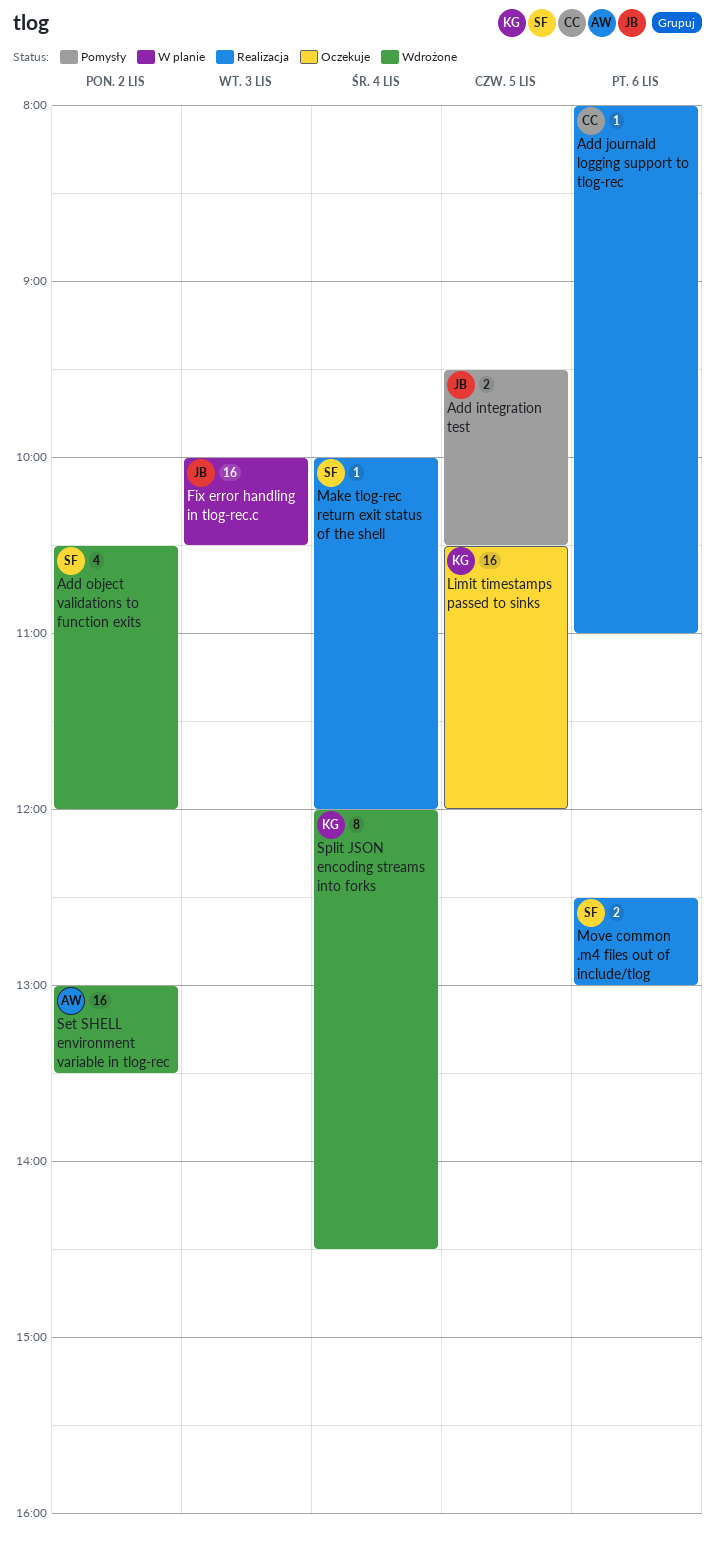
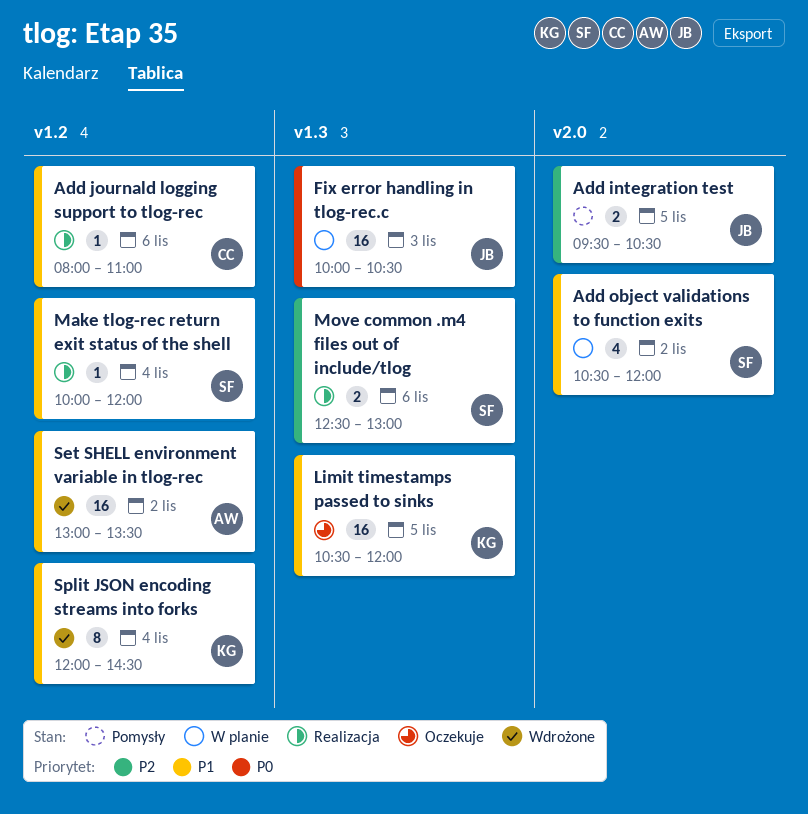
Add object validations to function exits, status: Wdrożone -> W planie

